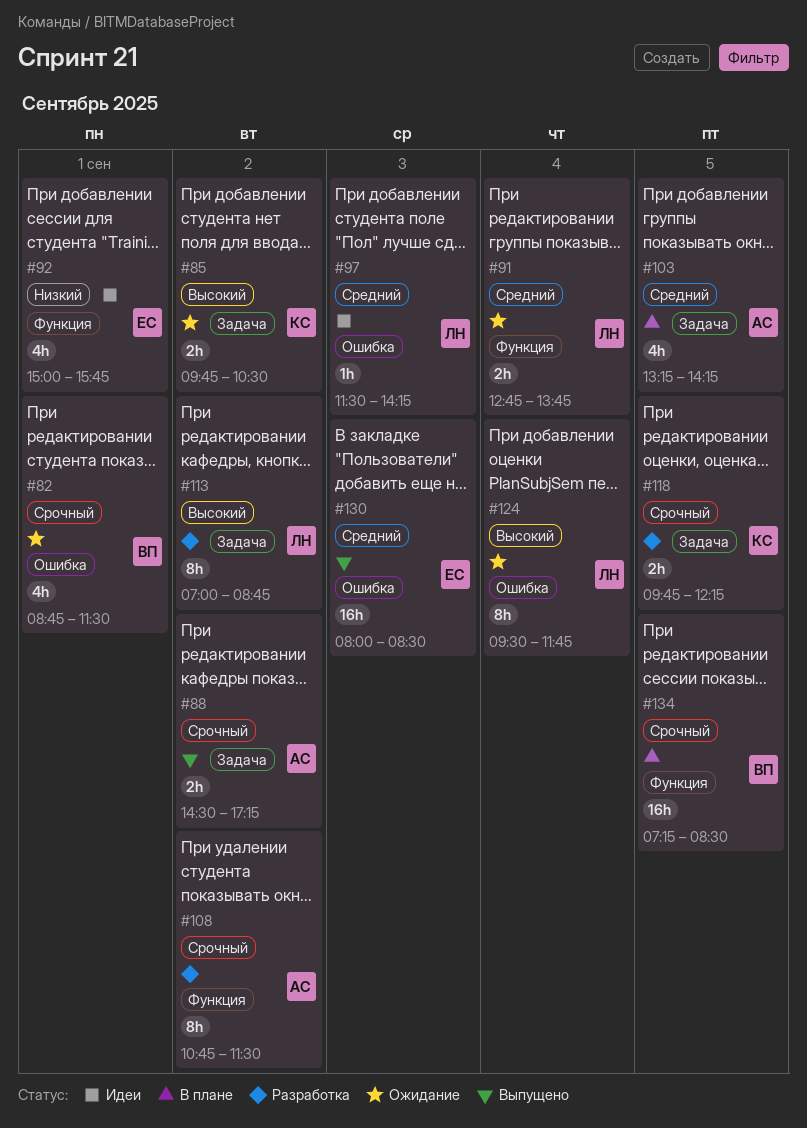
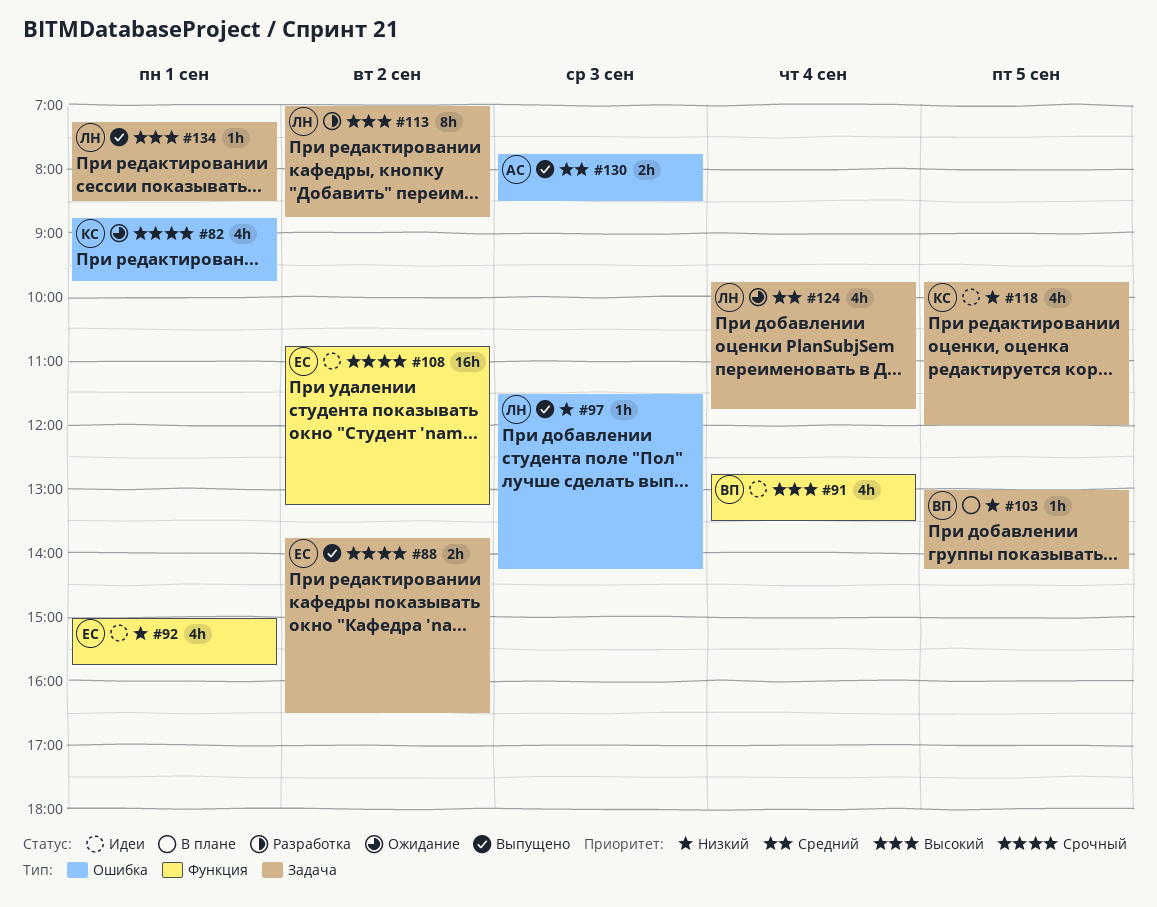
#82, owner: ВП -> КС
#82, ends: 11:30 -> 09:45
#85: present -> none
#88, owner: АС -> ЕС
#88, begins: 14:30 -> 13:45
#88, ends: 17:15 -> 16:30
#91, status: Ожидание -> Идеи
#91, owner: ЛН -> ВП
#91, priority: Средний -> Высокий
#91, estimate: 2h -> 4h
#91, ends: 13:45 -> 13:30
#97, status: Идеи -> Выпущено
#97, priority: Средний -> Низкий
#103, owner: АС -> ВП
#103, priority: Средний -> Низкий
#103, estimate: 4h -> 1h
#103, begins: 13:15 -> 13:00
#108, status: Разработка -> Идеи
#108, owner: АС -> ЕС
#108, estimate: 8h -> 16h
#108, ends: 11:30 -> 13:15
#118, status: Разработка -> Идеи
#118, priority: Срочный -> Низкий
#118, estimate: 2h -> 4h
#118, ends: 12:15 -> 12:00
#124, priority: Высокий -> Средний
#124, label: Ошибка -> Задача
#124, estimate: 8h -> 4h
#124, begins: 09:30 -> 09:45
#130, owner: ЕС -> АС
#130, estimate: 16h -> 2h
#130, begins: 08:00 -> 07:45
#134, status: В плане -> Выпущено
#134, owner: ВП -> ЛН
#134, priority: Срочный -> Высокий
#134, label: Функция -> Задача
#134, estimate: 16h -> 1h
#134, day: Sep 5 -> Sep 1

